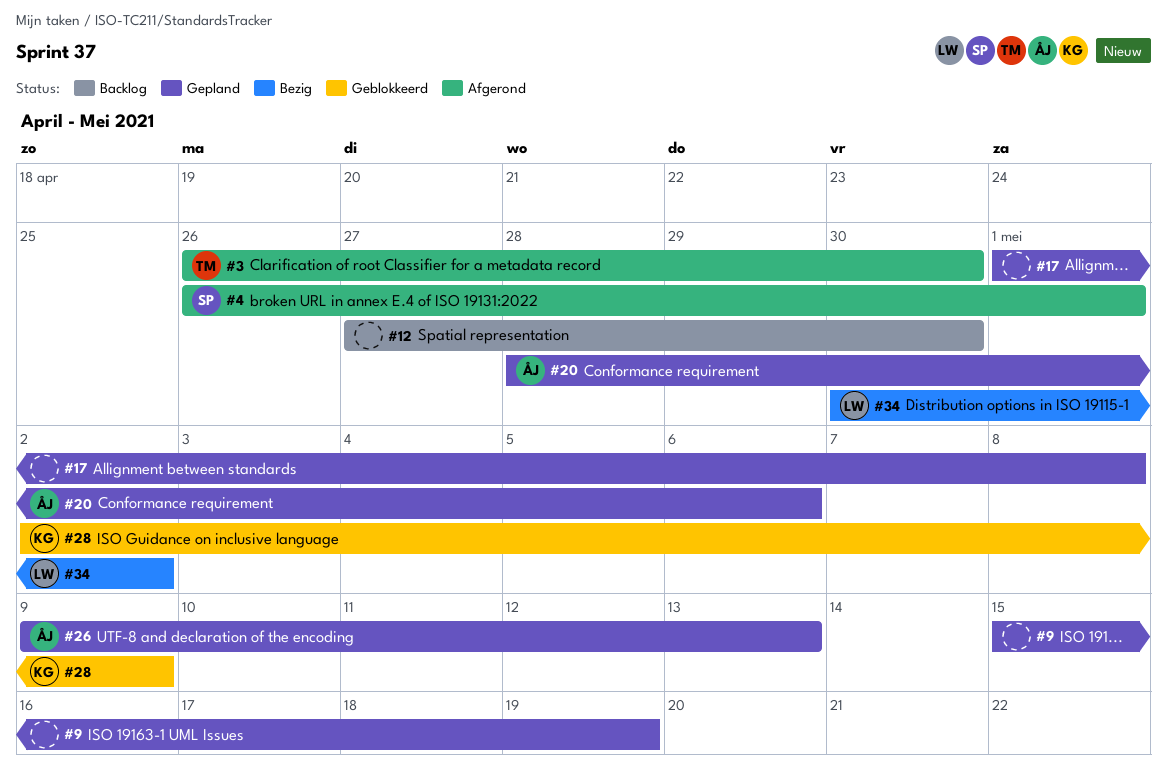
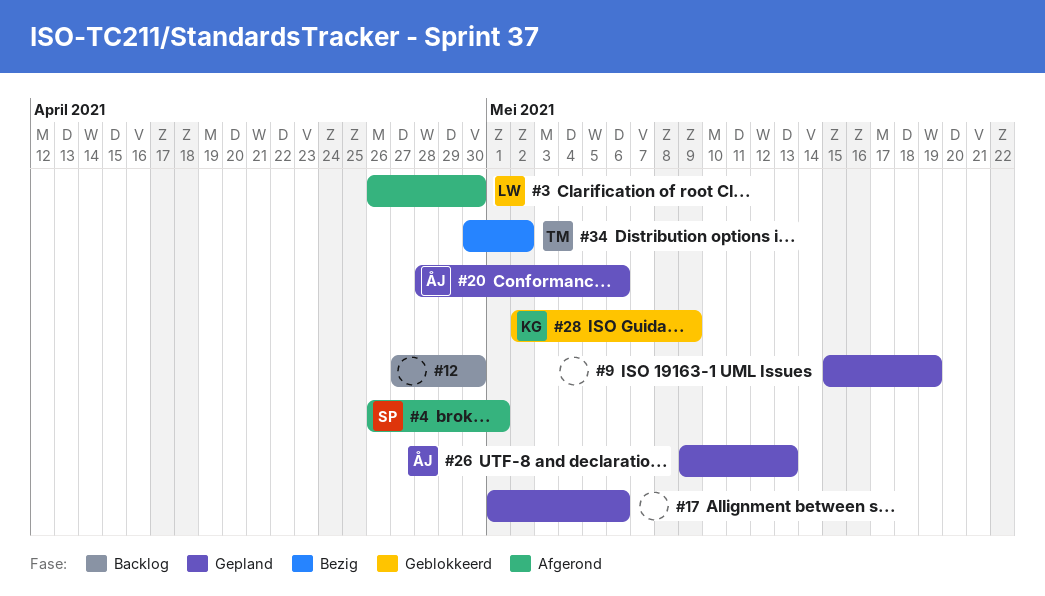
#3, owner: TM -> LW
#17, due: May 8 -> May 6
#34, owner: LW -> TM

